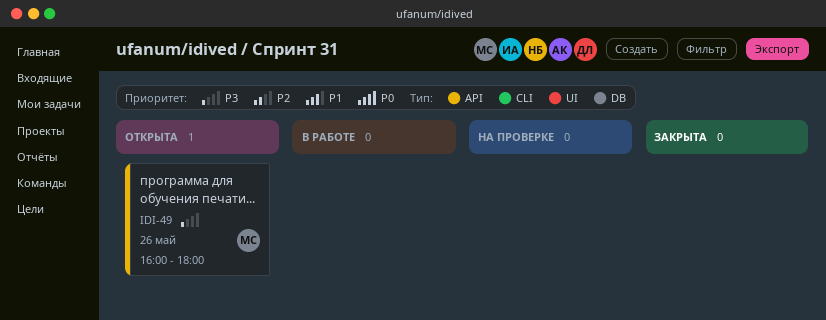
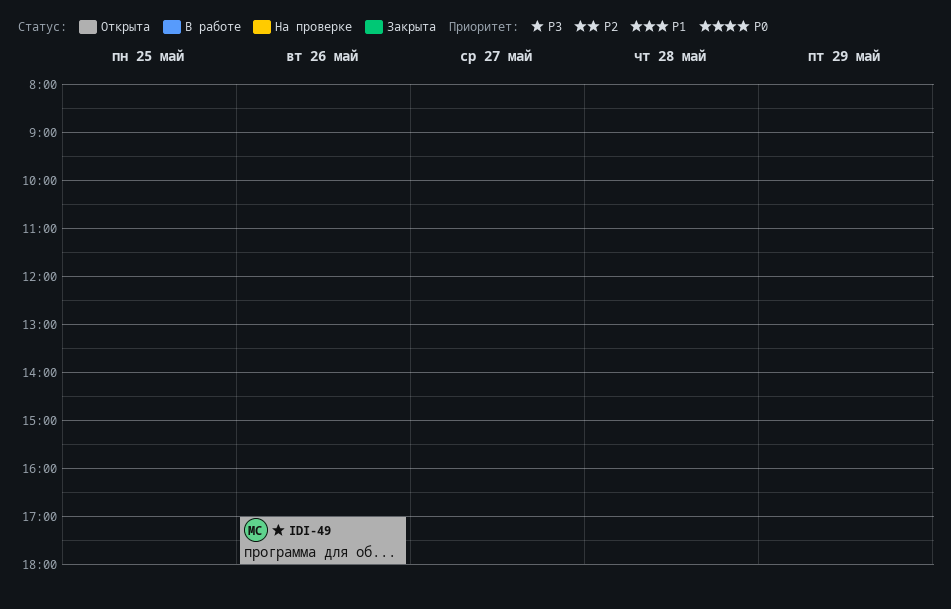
IDI-49, begins: 16:00 -> 17:00

